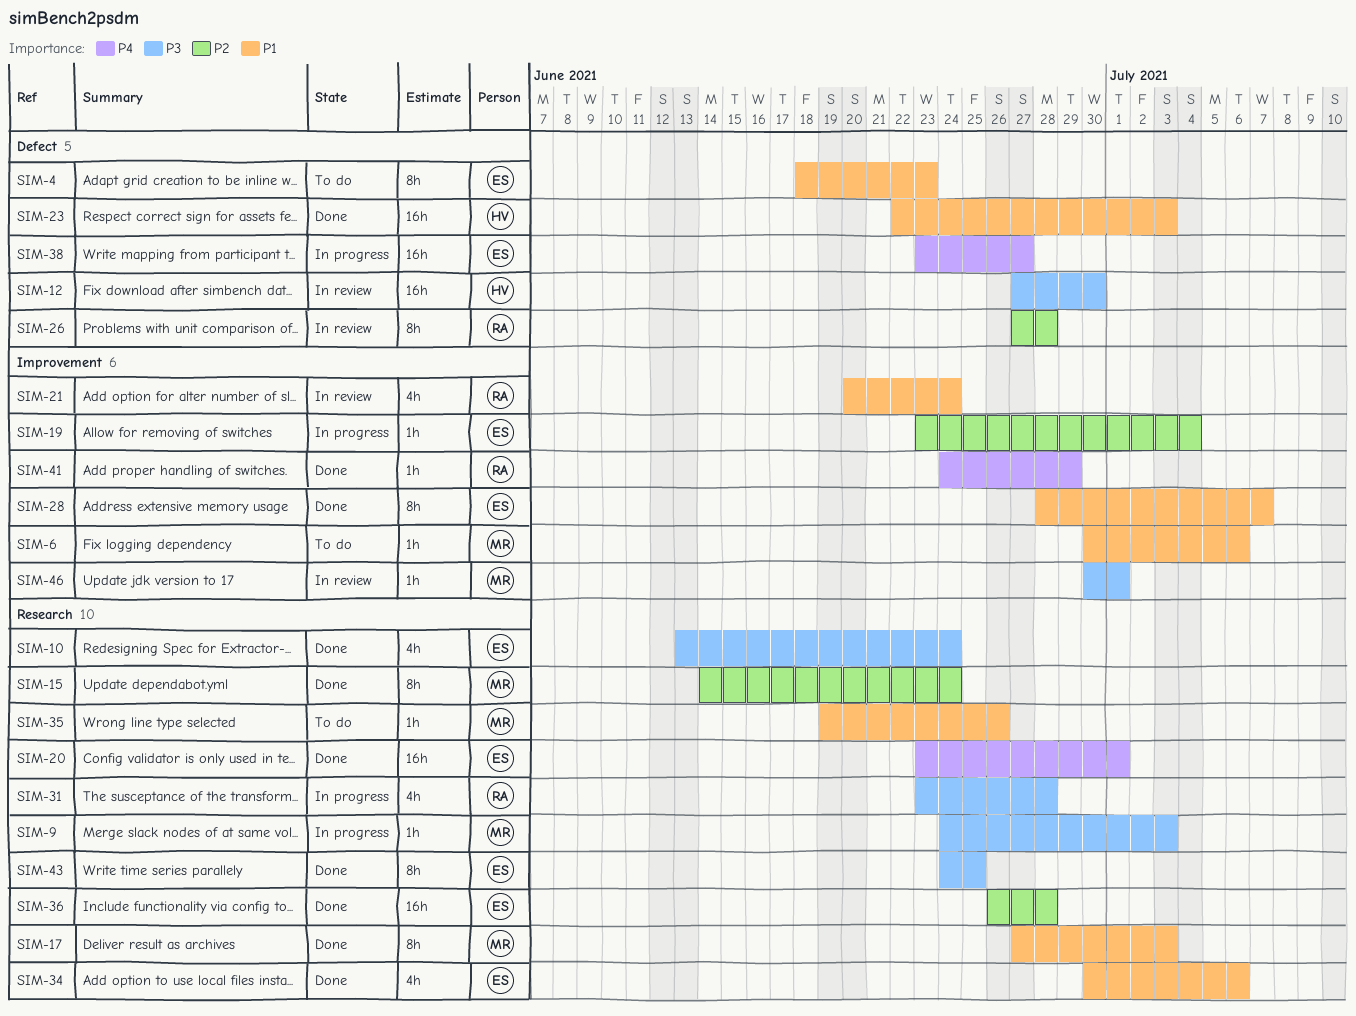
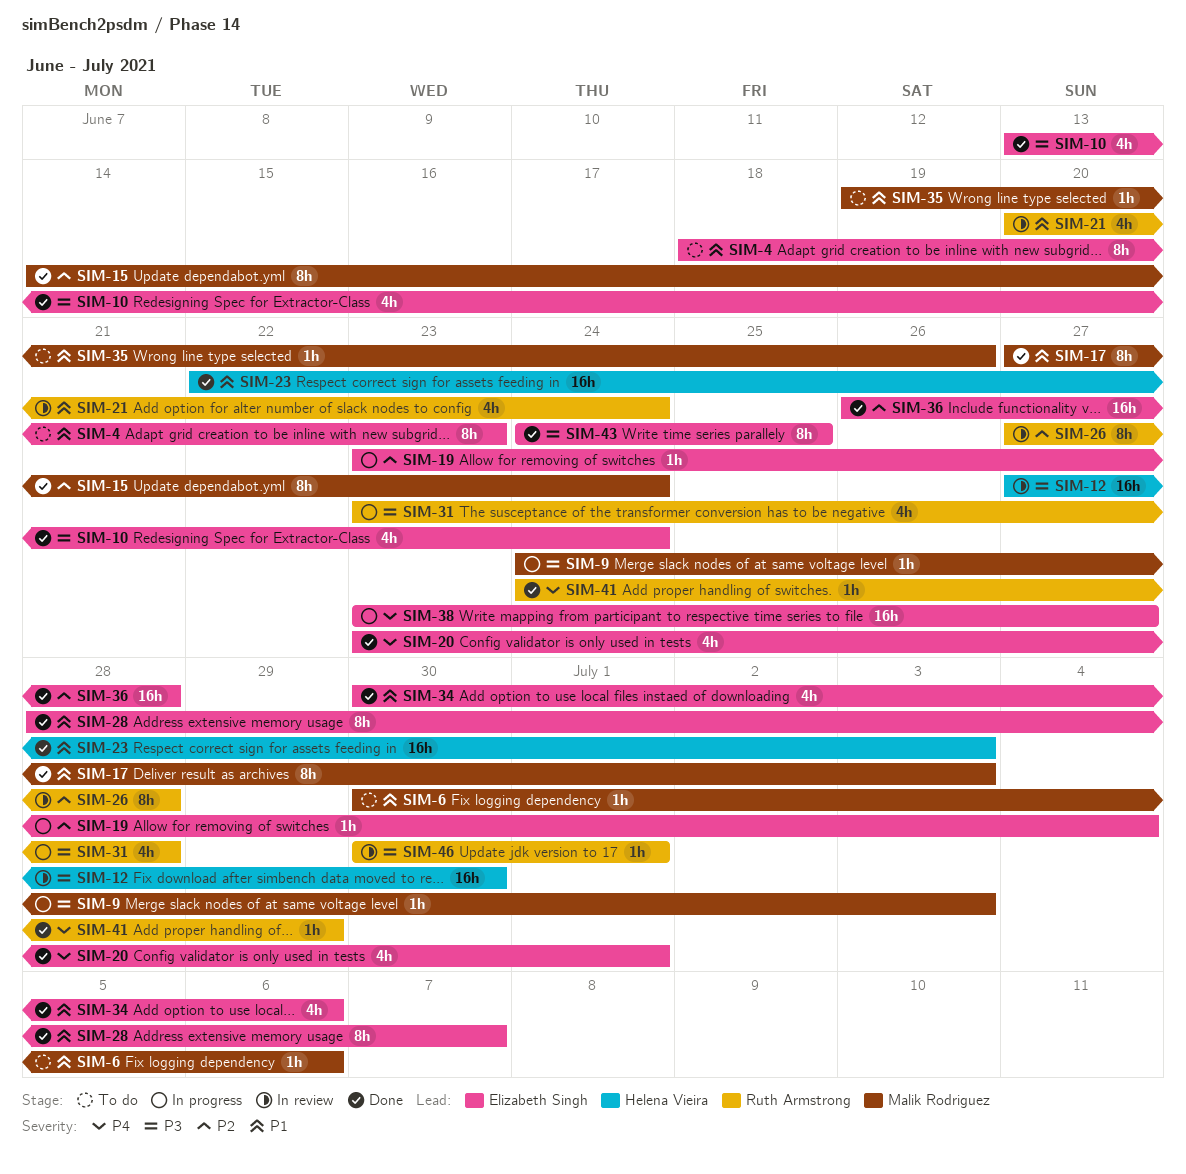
SIM-20, estimate: 16h -> 4h
SIM-46, owner: Malik Rodriguez -> Ruth Armstrong

